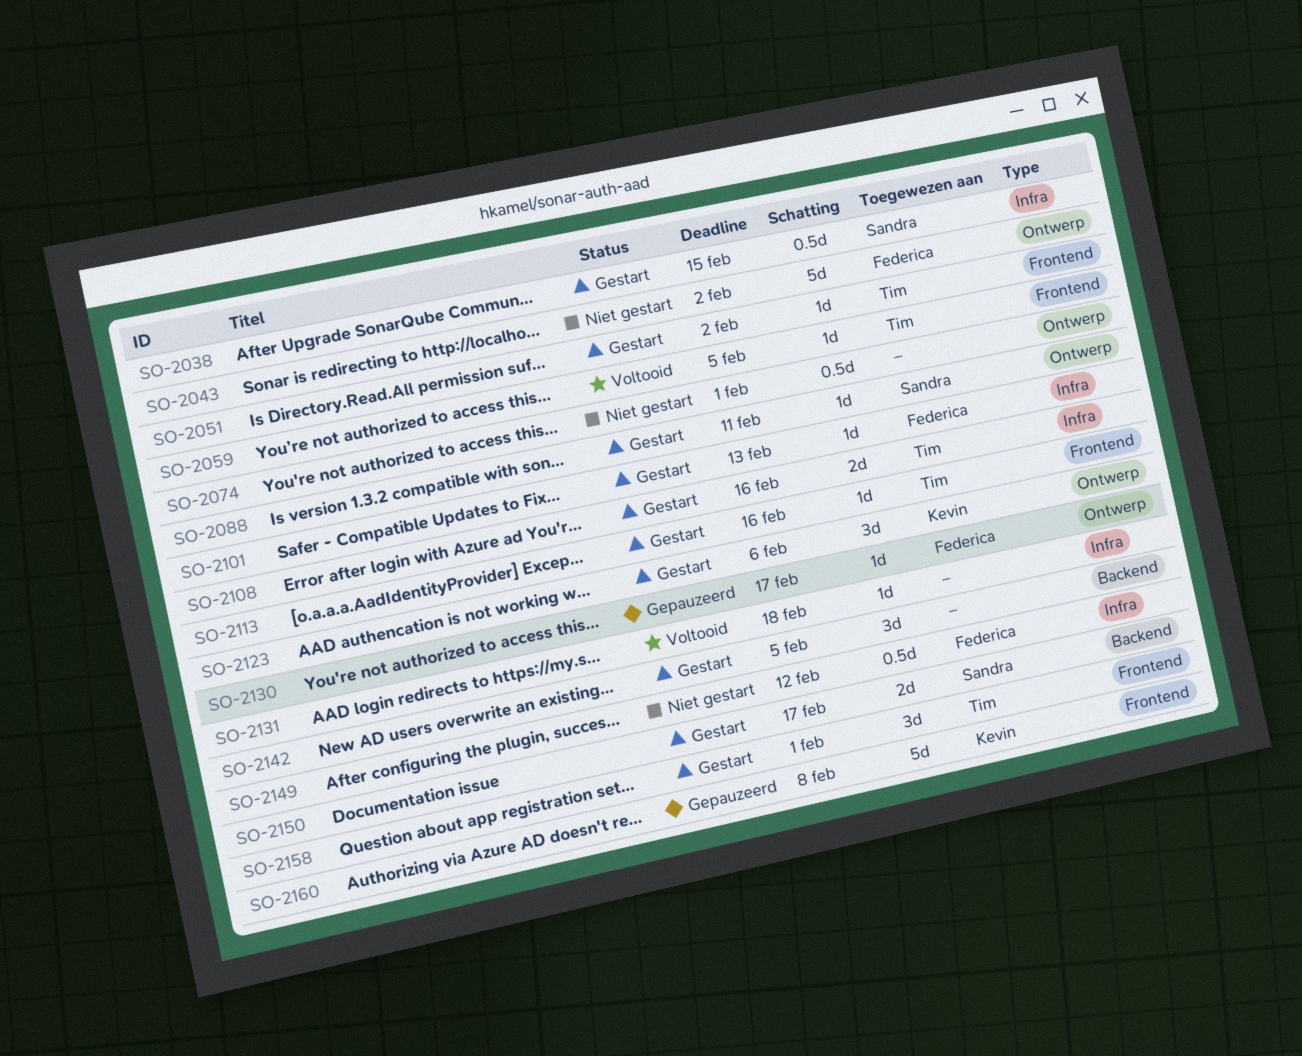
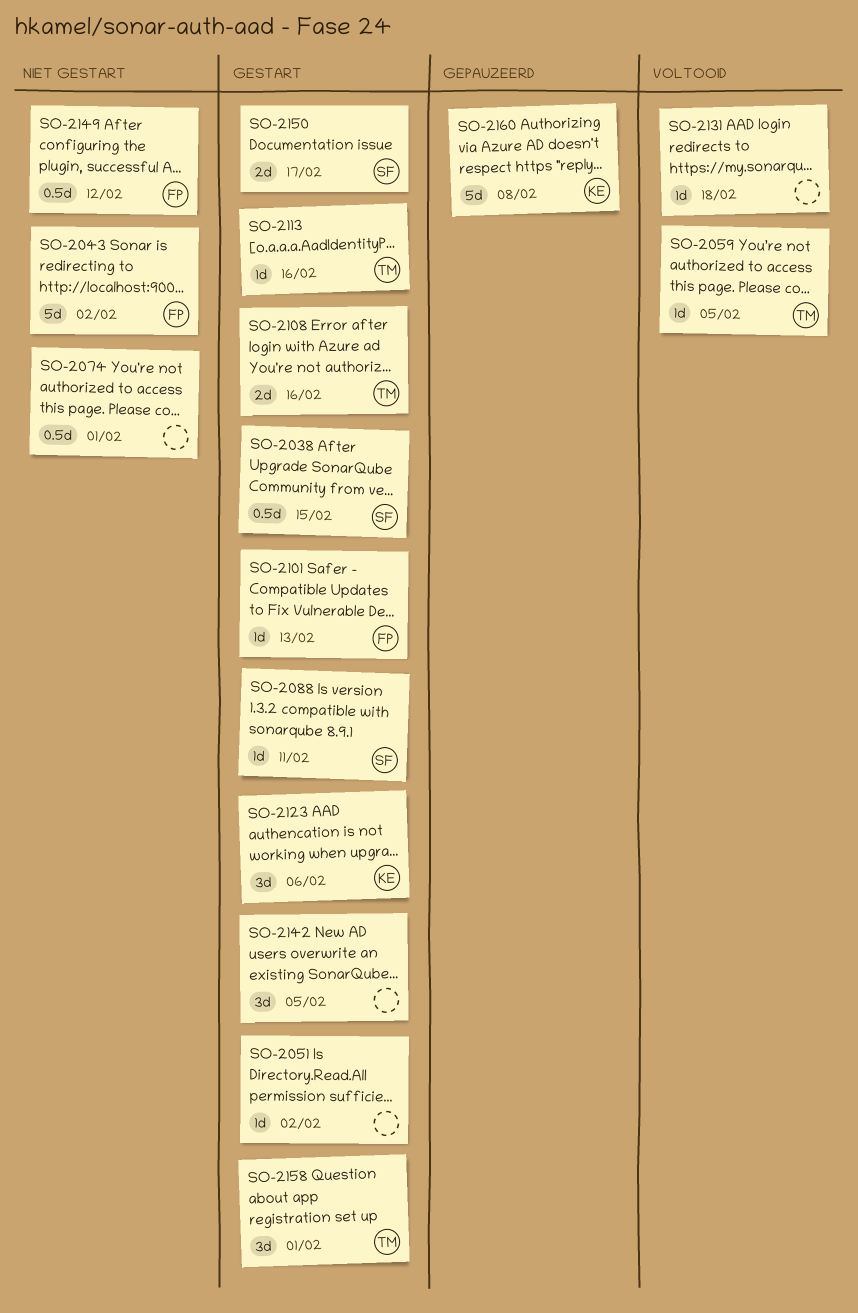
SO-2051, owner: Tim -> none
SO-2130: present -> none

